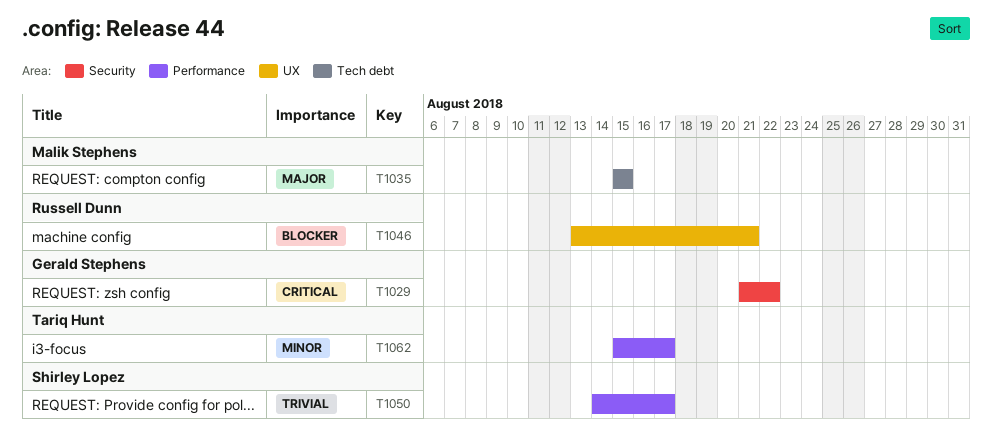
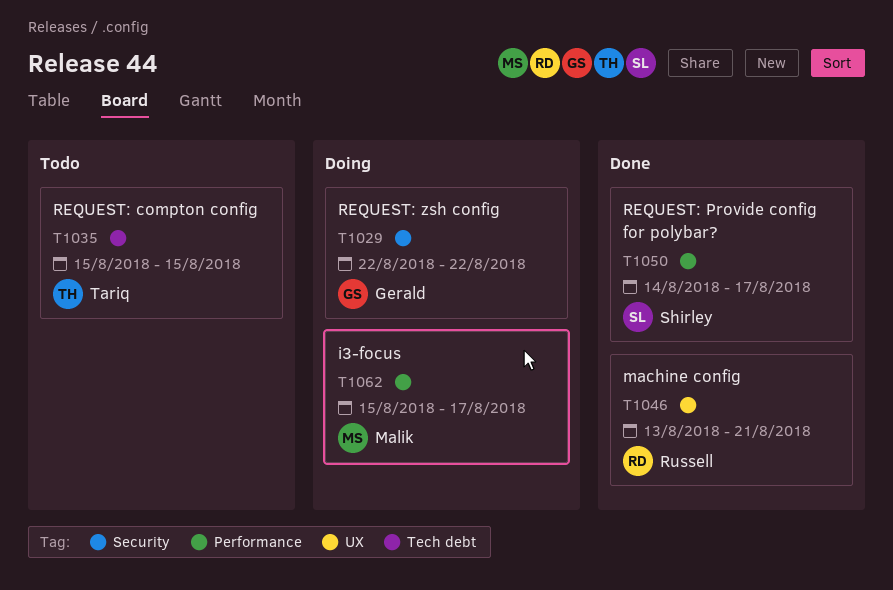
T1029, start: Aug 21 -> Aug 22
T1035, owner: Malik Stephens -> Tariq Hunt
T1062, owner: Tariq Hunt -> Malik Stephens

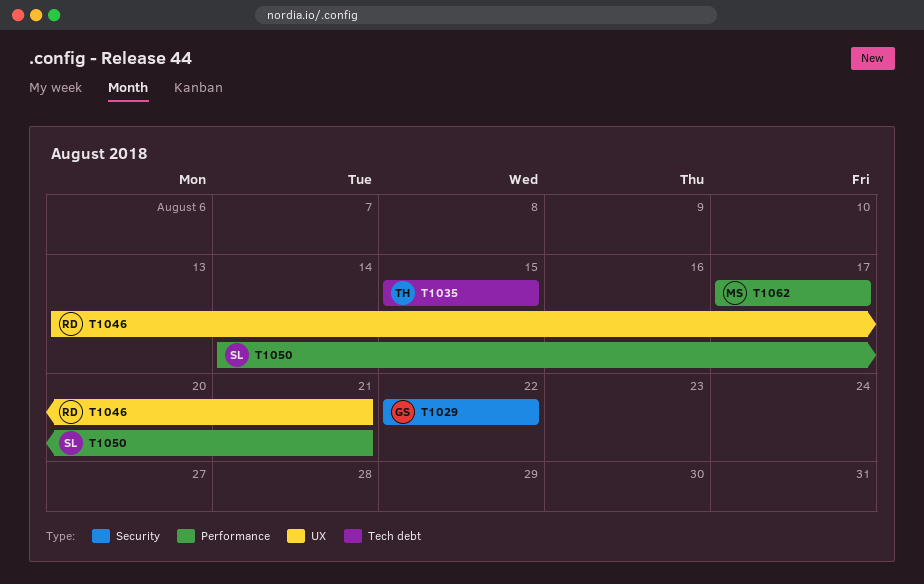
T1050, due: Aug 17 -> Aug 21
T1062, start: Aug 15 -> Aug 17

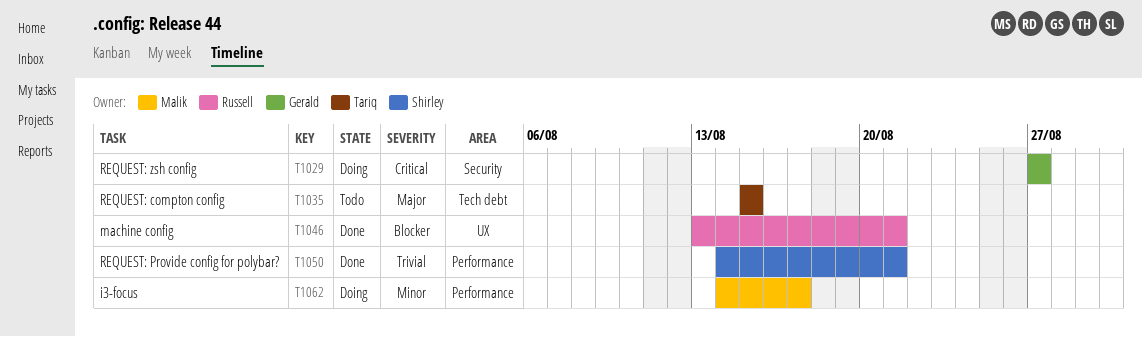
T1029, start: Aug 22 -> Aug 27
T1029, due: Aug 22 -> Aug 27
T1062, start: Aug 17 -> Aug 14

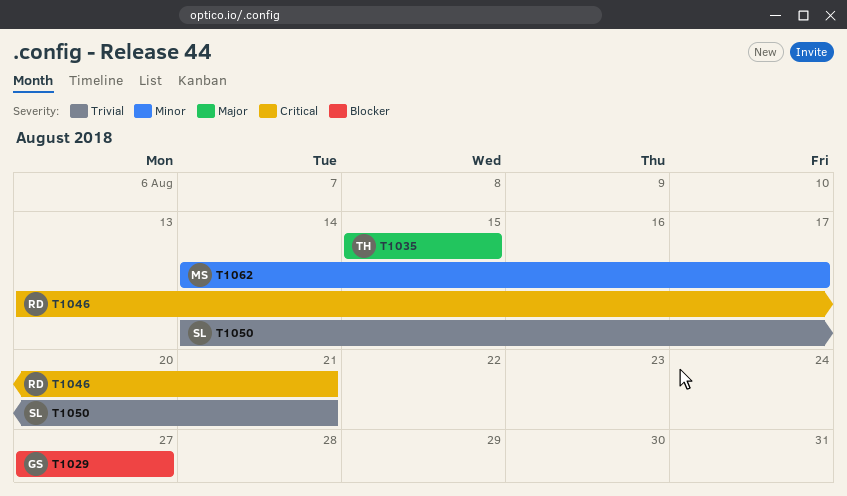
T1029, priority: Critical -> Blocker
T1046, priority: Blocker -> Critical

